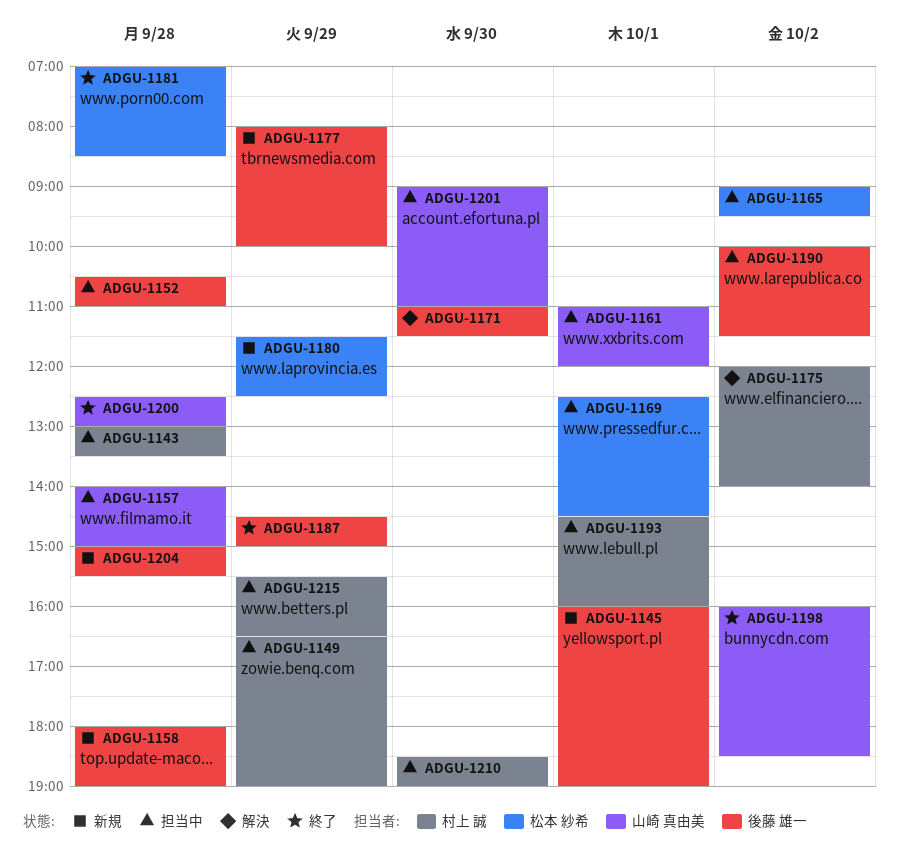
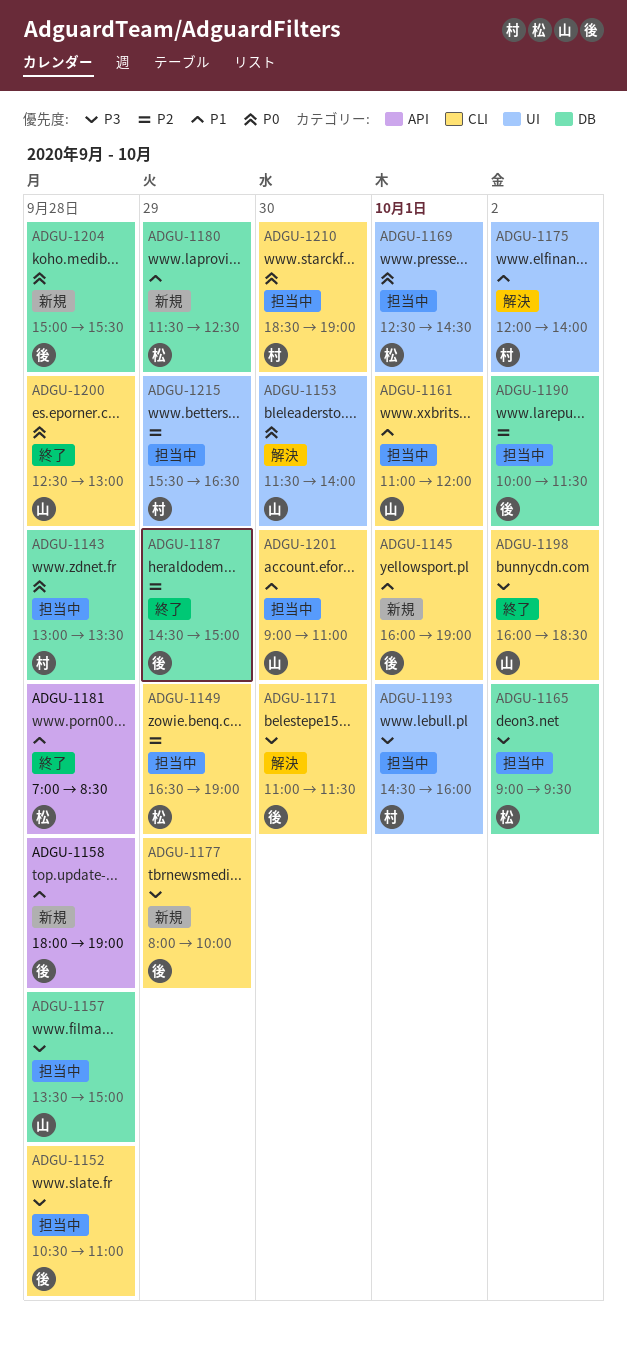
ADGU-1149, owner: 村上 誠 -> 松本 紗希
ADGU-1153: none -> present
ADGU-1157, begins: 14:00 -> 13:30

